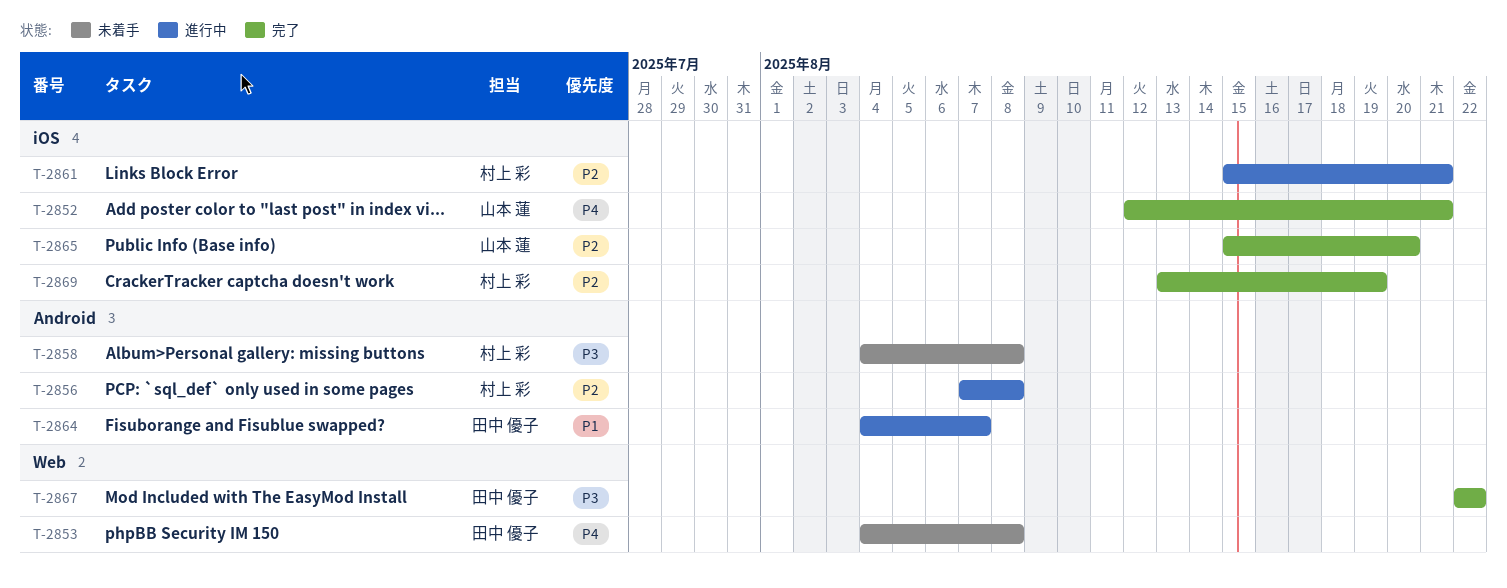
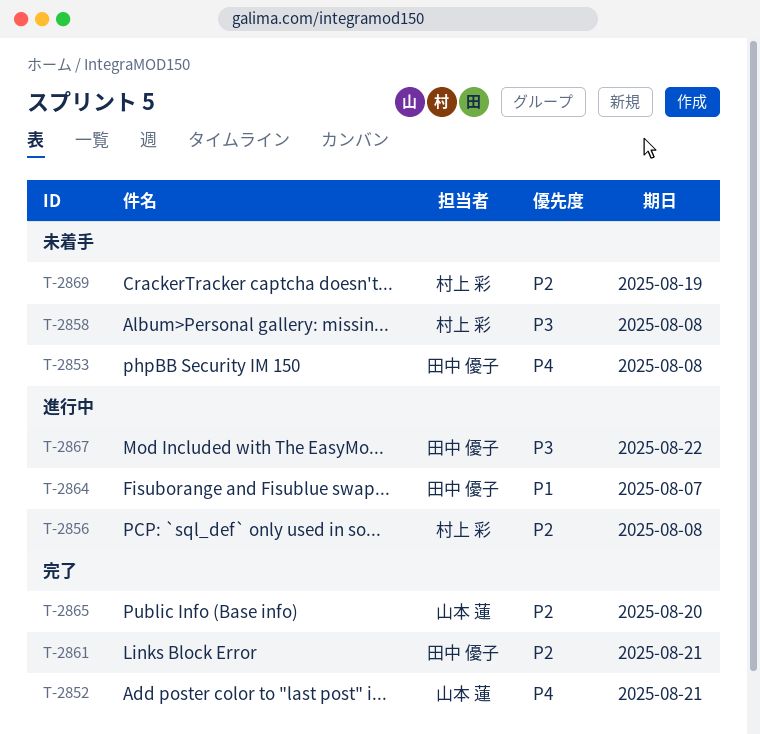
T-2861, status: 進行中 -> 完了
T-2861, owner: 村上 彩 -> 田中 優子
T-2867, status: 完了 -> 進行中
T-2869, status: 完了 -> 未着手

